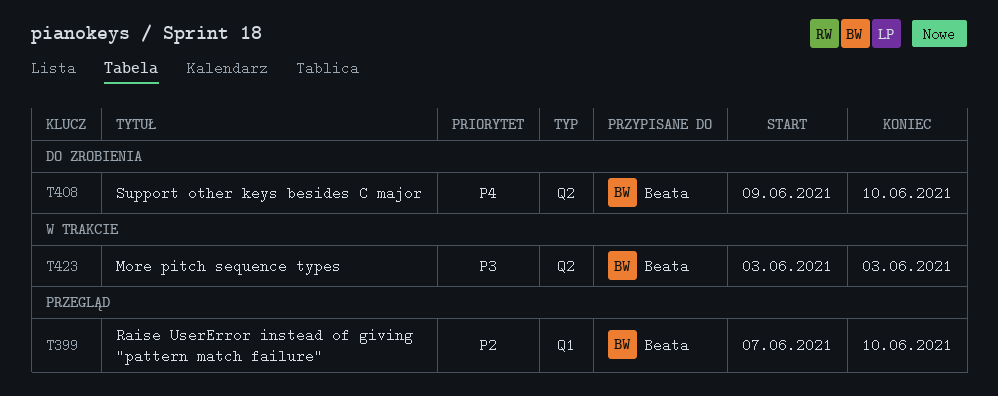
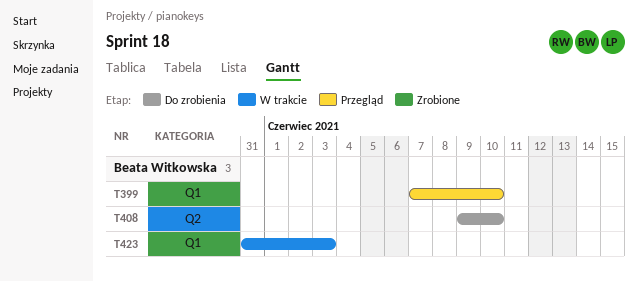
T423, label: Q2 -> Q1
T423, start: Jun 3 -> May 31

